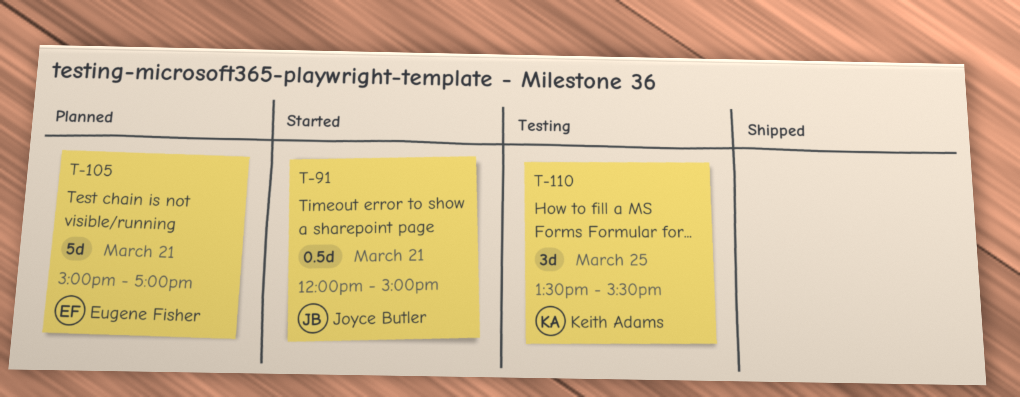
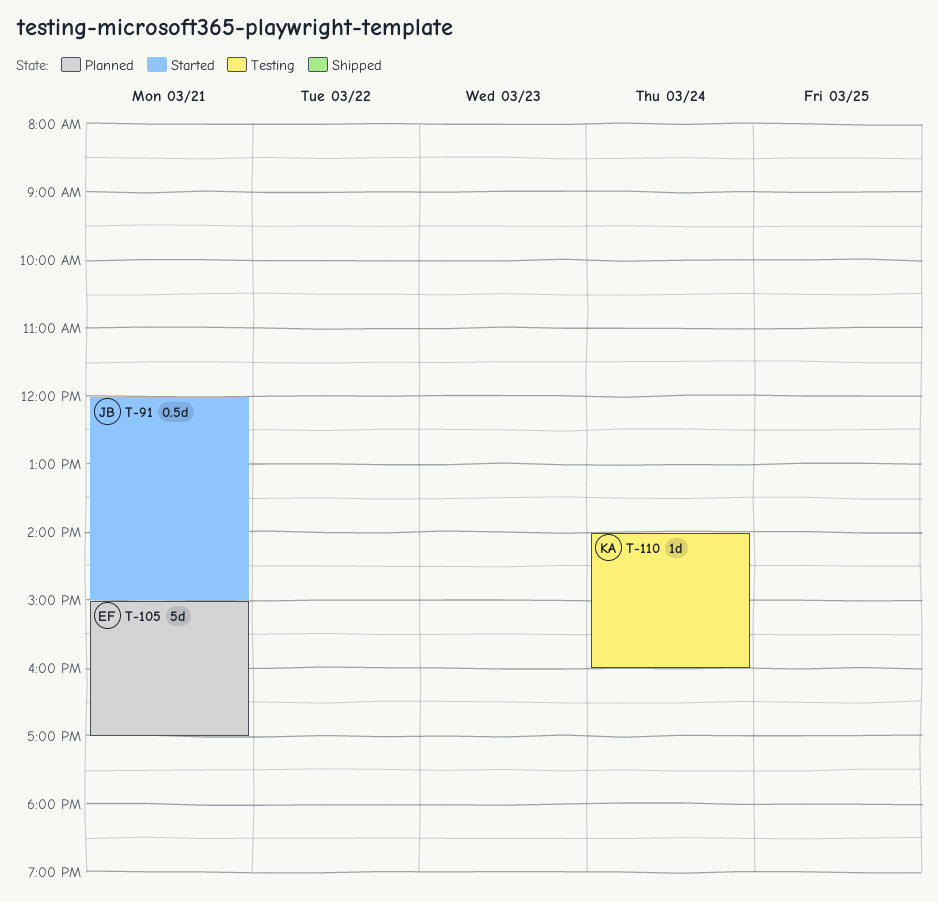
T-110, estimate: 3d -> 1d
T-110, day: Mar 25 -> Mar 24
T-110, begins: 13:30 -> 14:00
T-110, ends: 15:30 -> 16:00

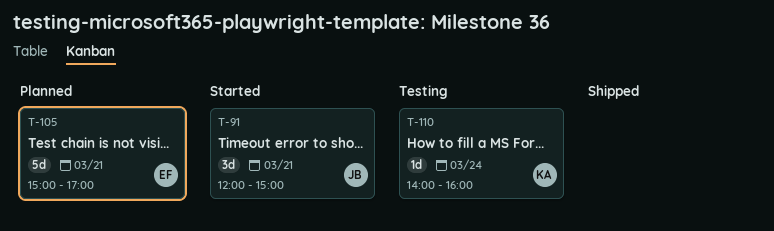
T-91, estimate: 0.5d -> 3d

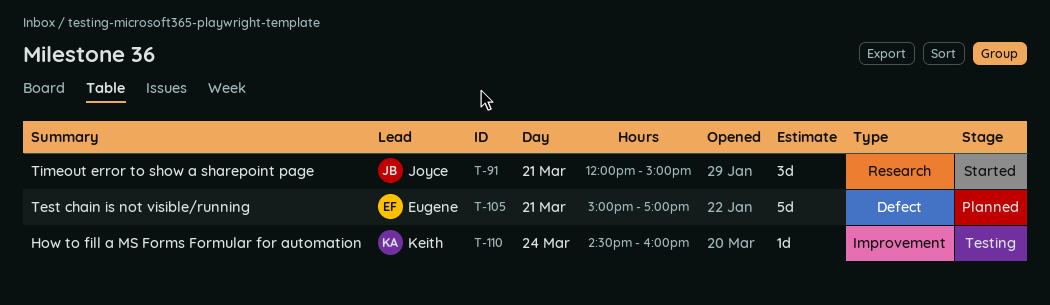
T-110, begins: 14:00 -> 14:30

